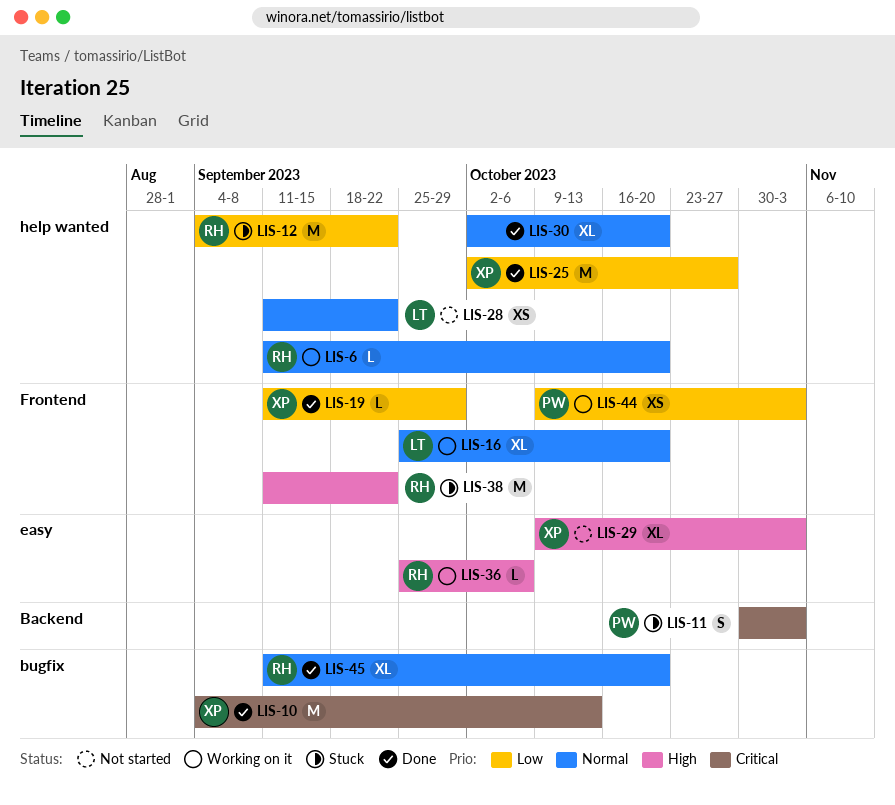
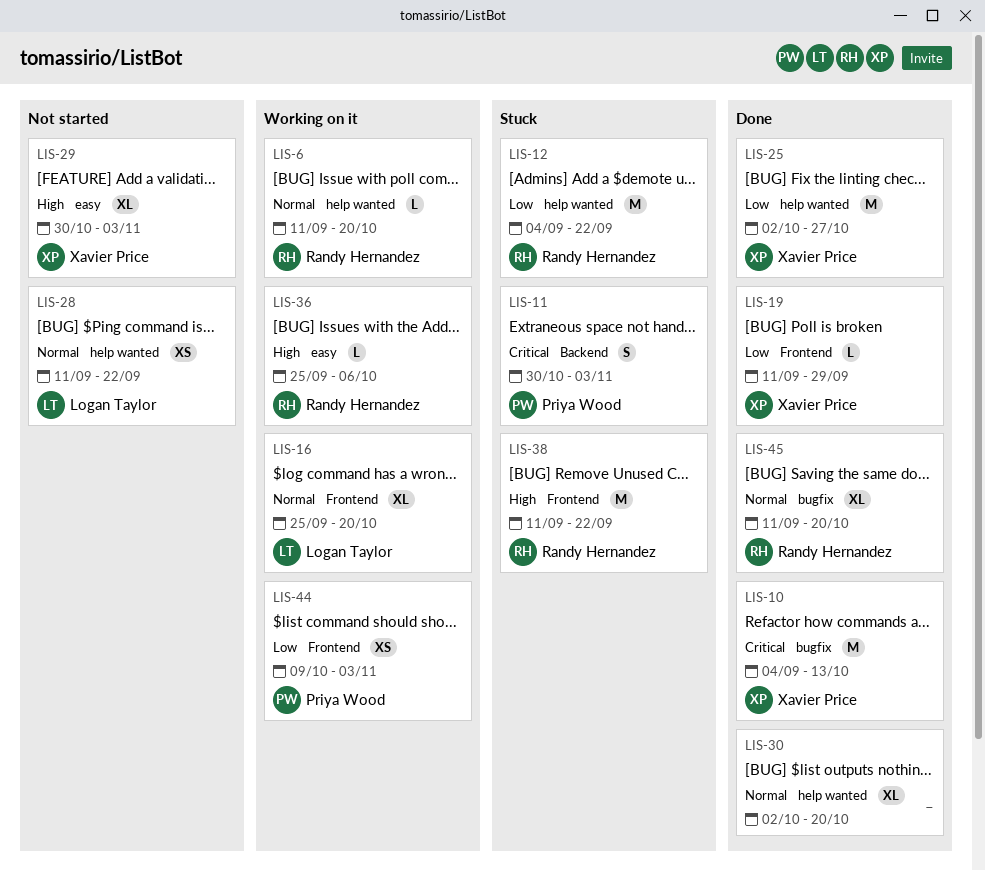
LIS-29, start: Oct 9 -> Oct 30

